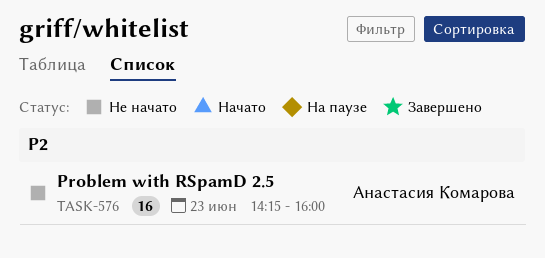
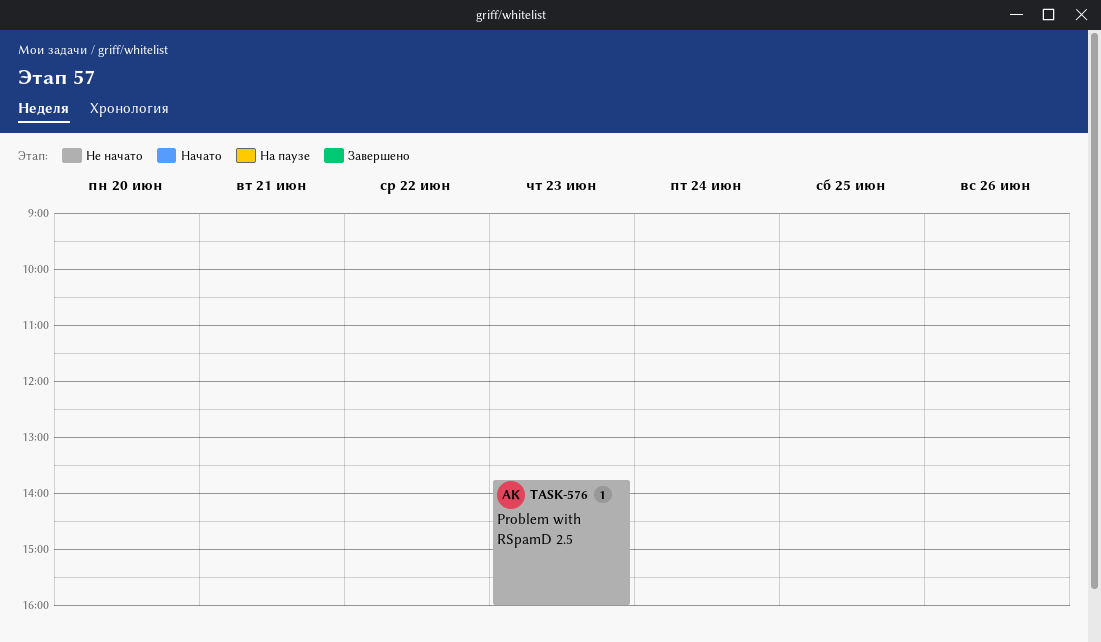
TASK-576, estimate: 16 -> 1
TASK-576, begins: 14:15 -> 13:45

